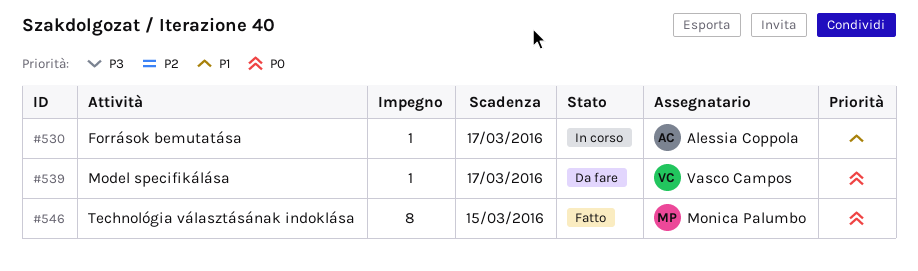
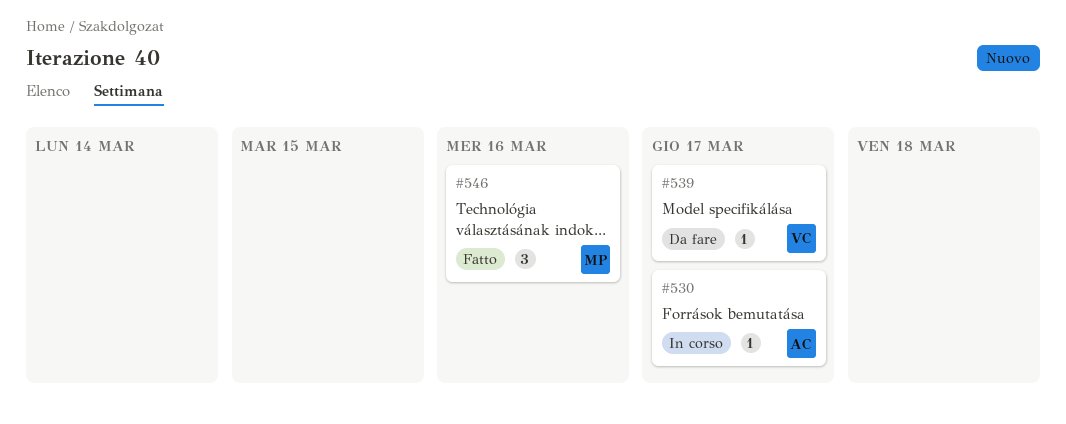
#546, estimate: 8 -> 3
#546, due: Mar 15 -> Mar 16

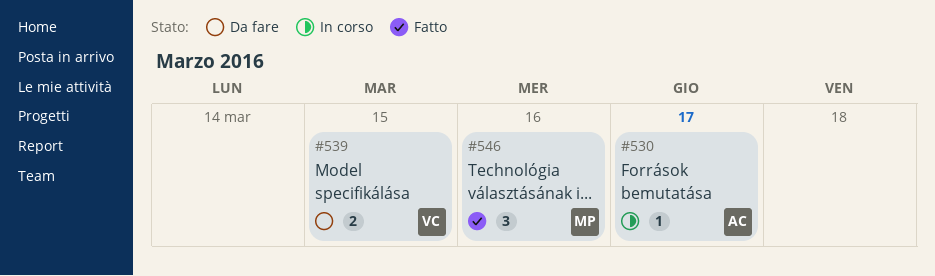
#539, estimate: 1 -> 2
#539, due: Mar 17 -> Mar 15

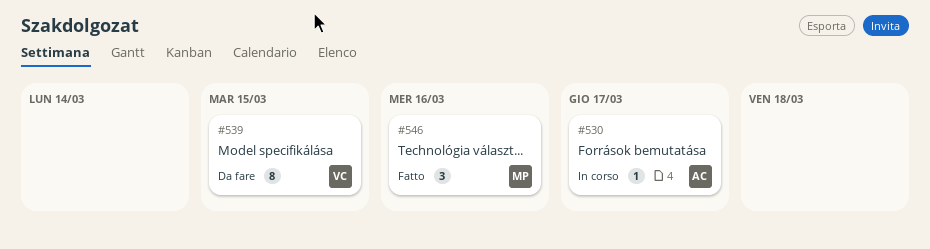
#539, estimate: 2 -> 8

